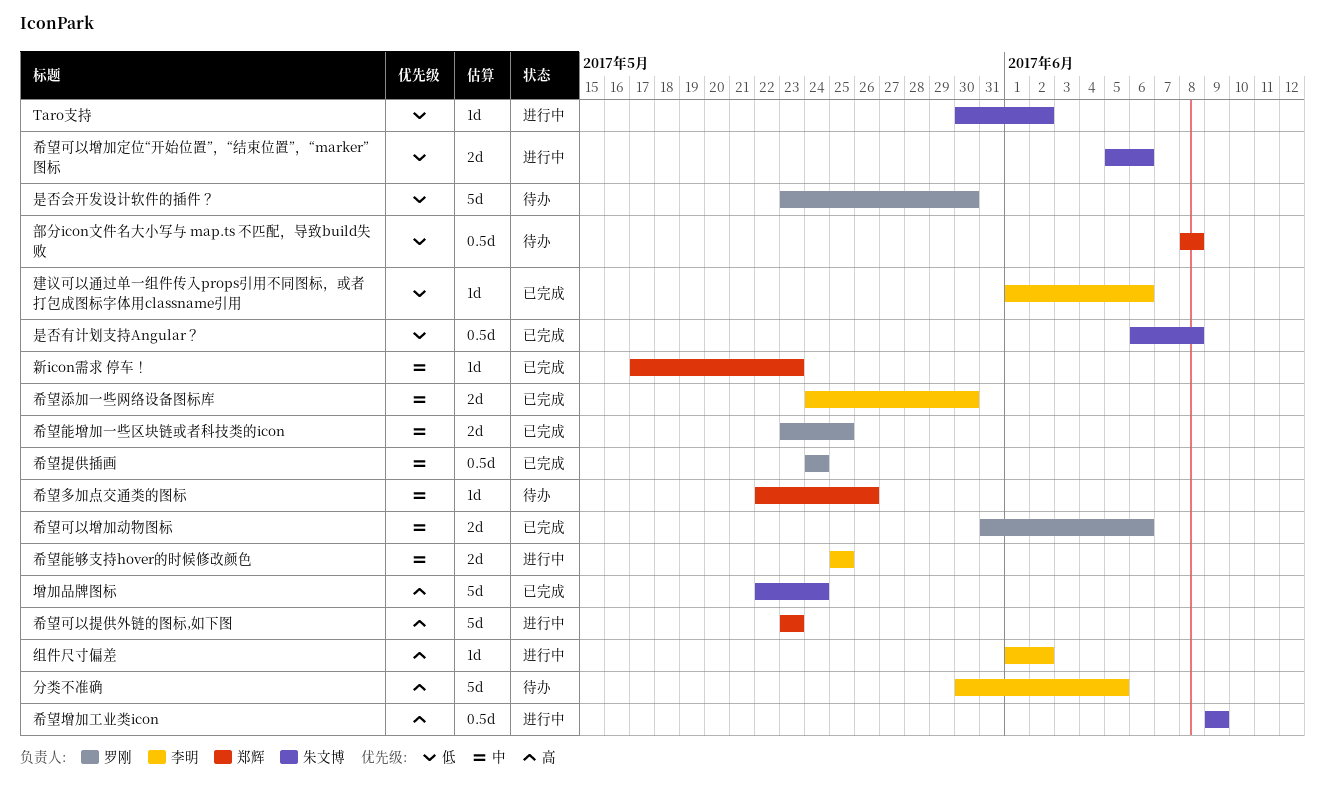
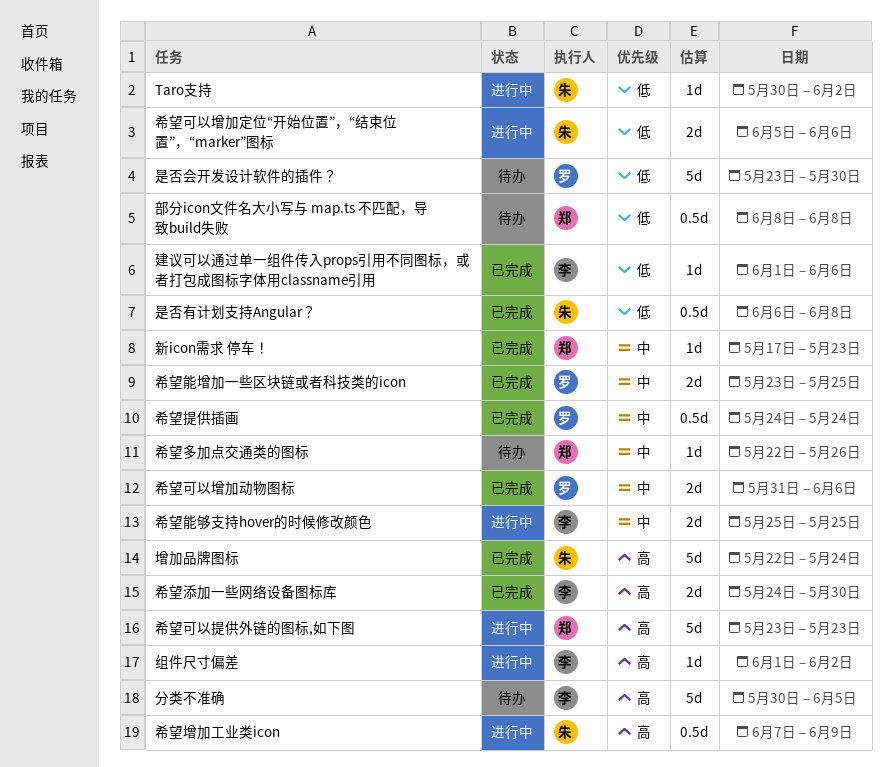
希望增加工业类icon, start: Jun 9 -> Jun 7
希望添加一些网络设备图标库, priority: 中 -> 高

